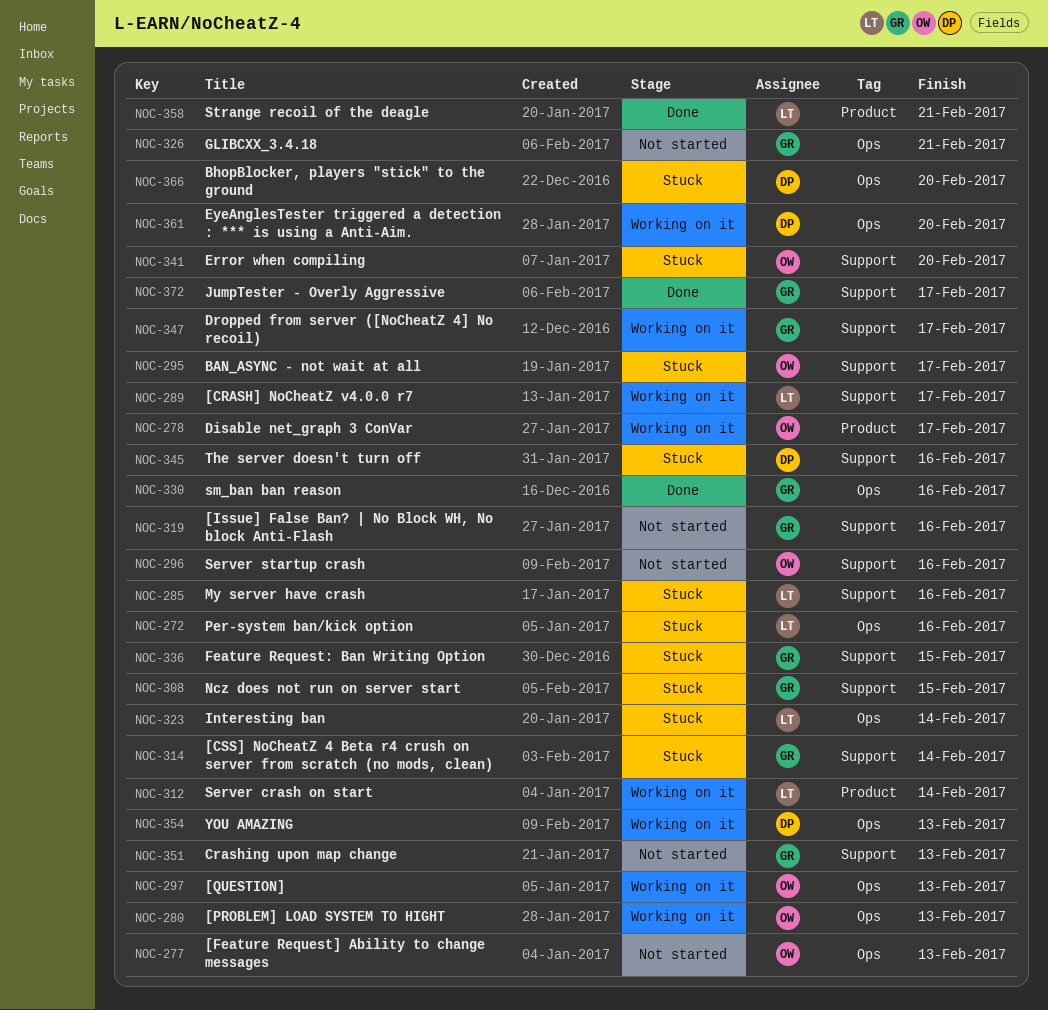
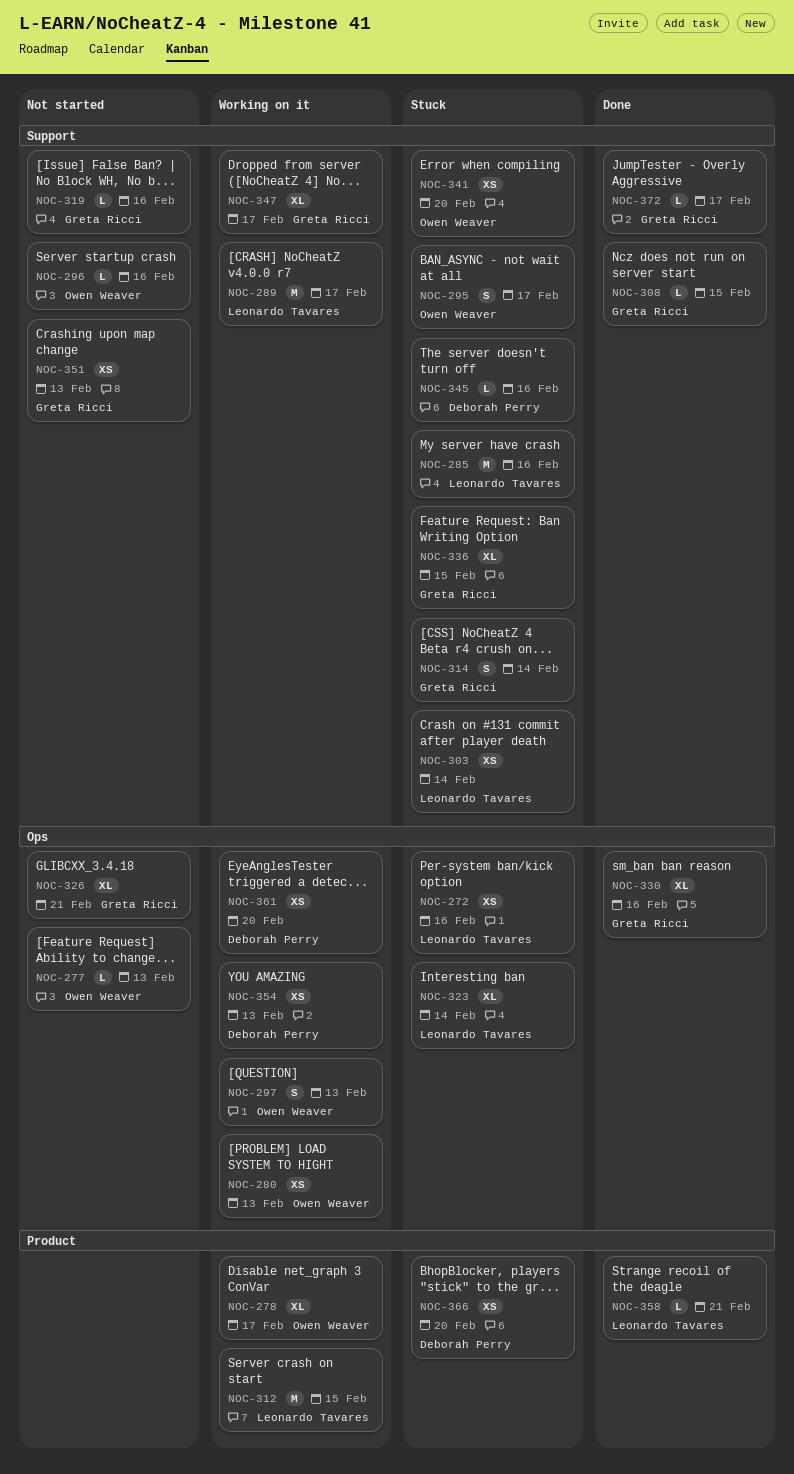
NOC-303: none -> present
NOC-308, status: Stuck -> Done
NOC-312, due: Feb 14 -> Feb 15
NOC-366, label: Ops -> Product

